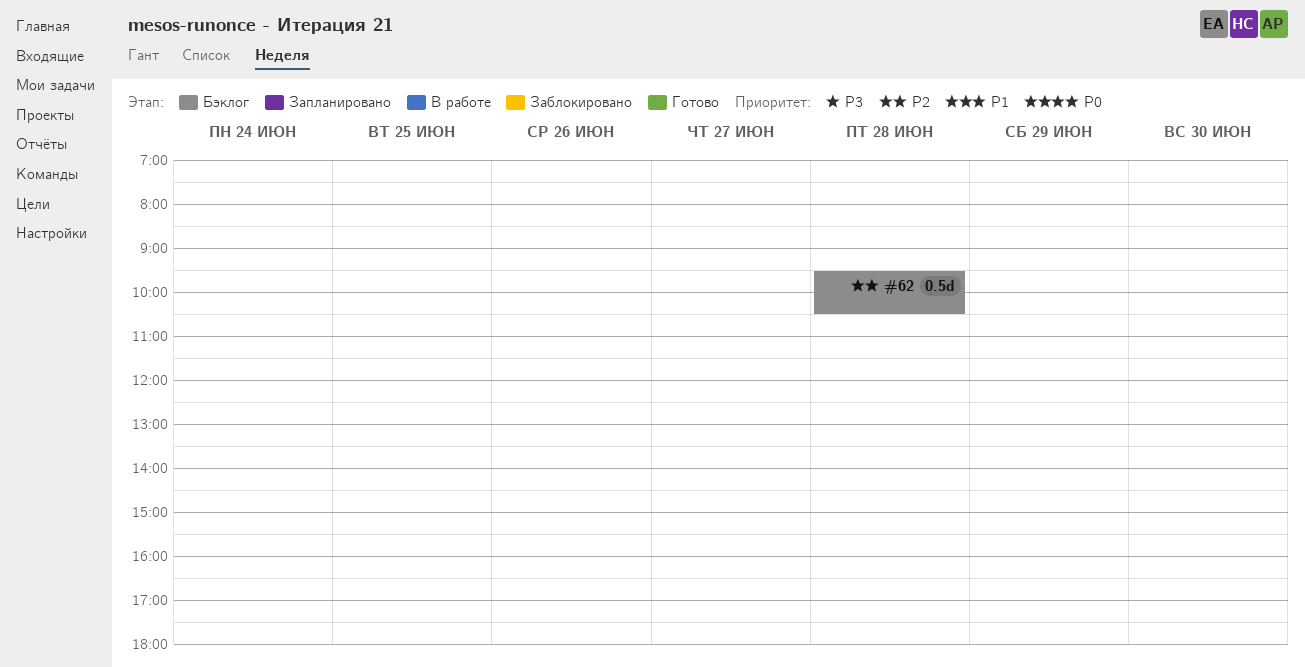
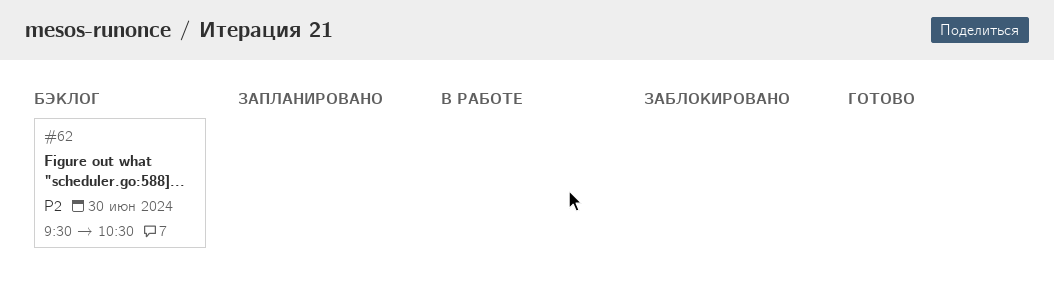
#62, day: Jun 28 -> Jun 30

